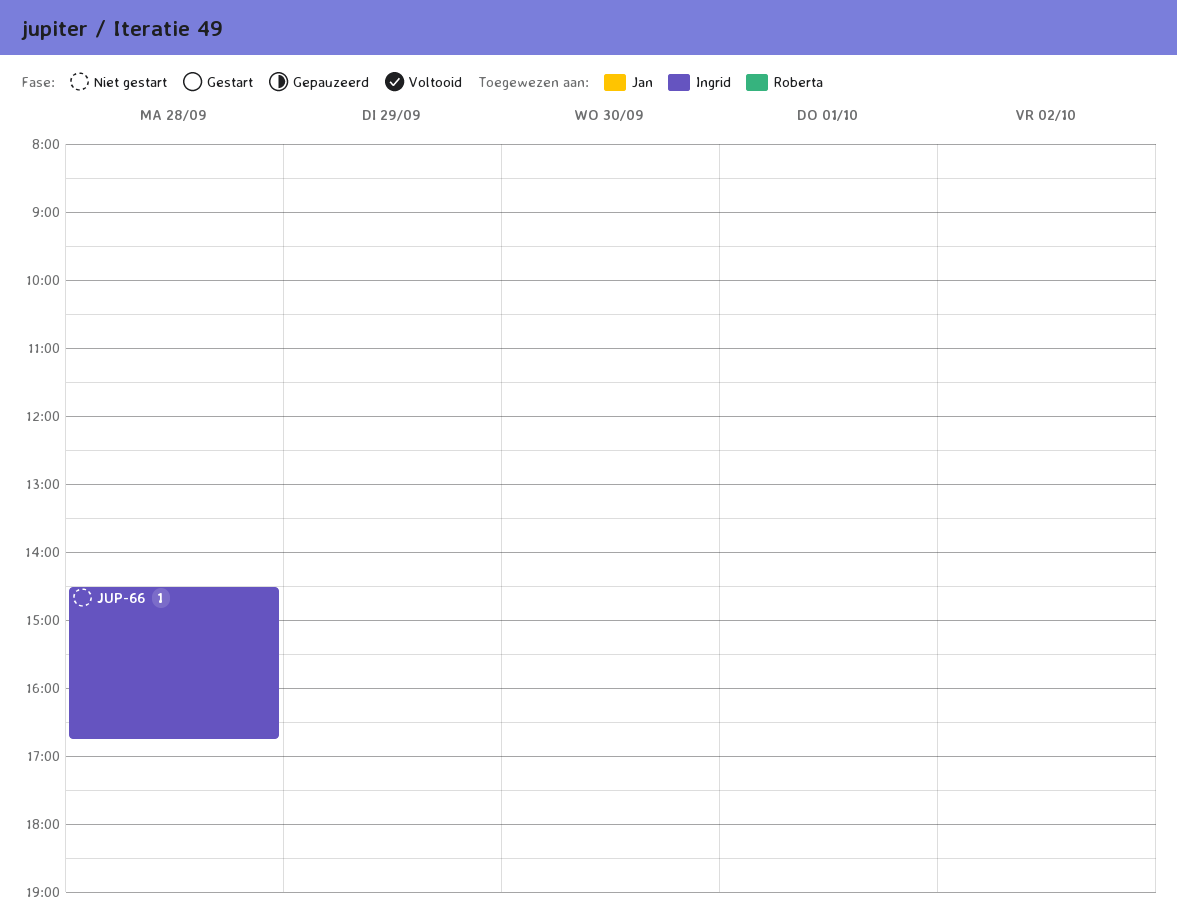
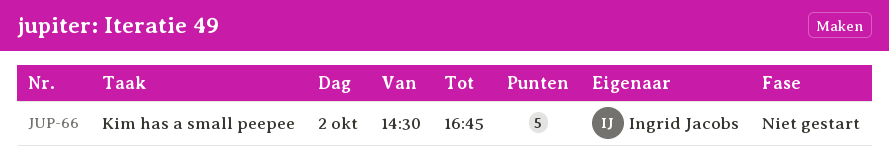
JUP-66, estimate: 1 -> 5
JUP-66, day: Sep 28 -> Oct 2

